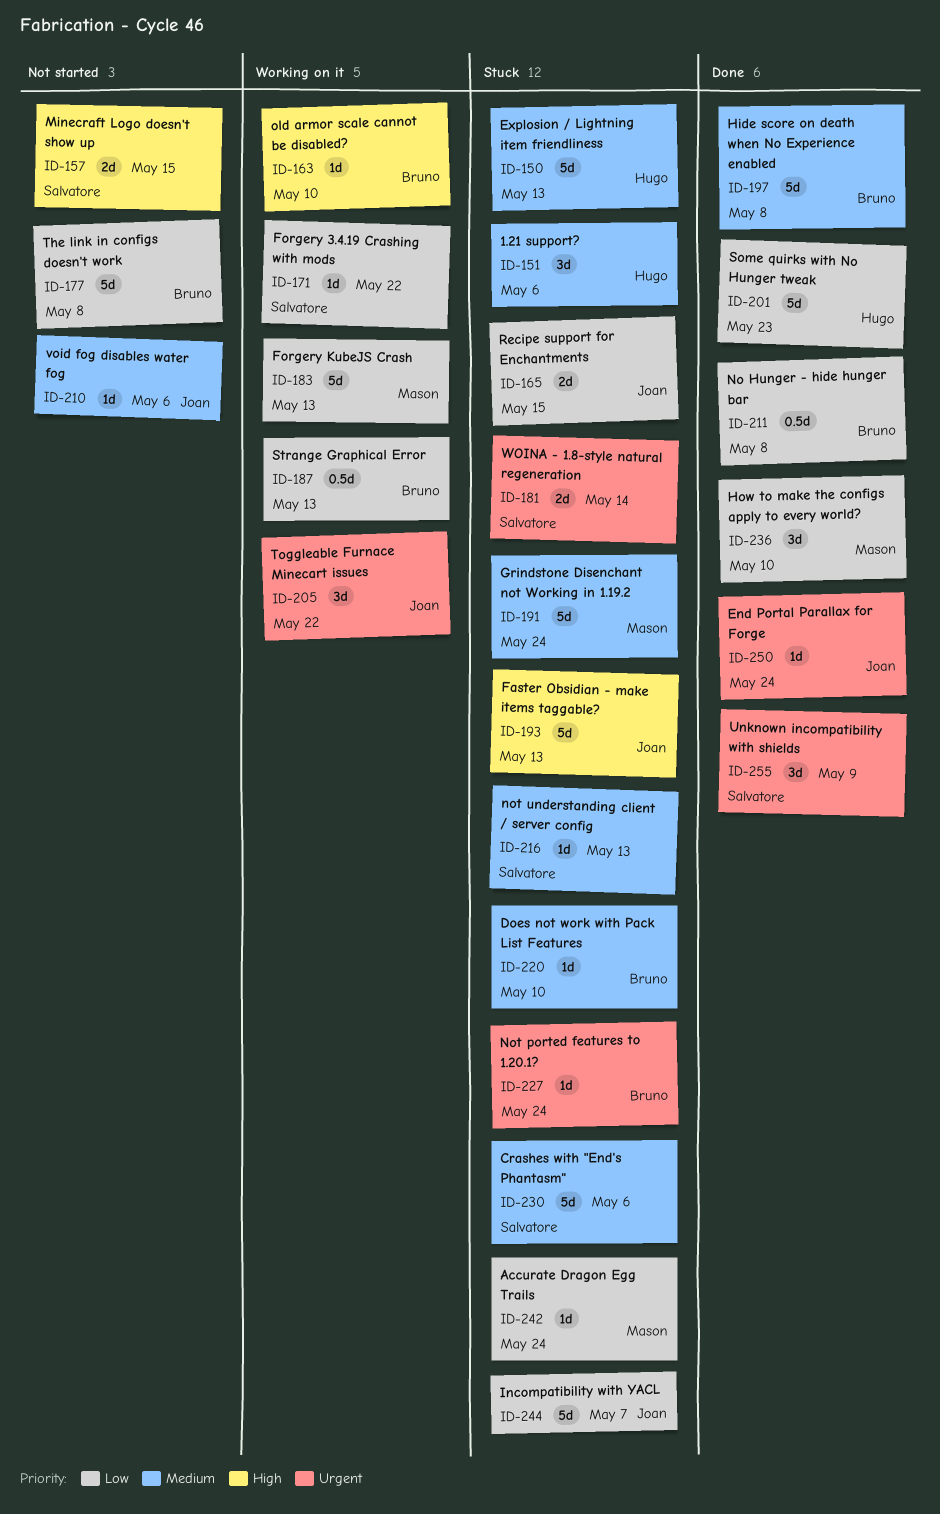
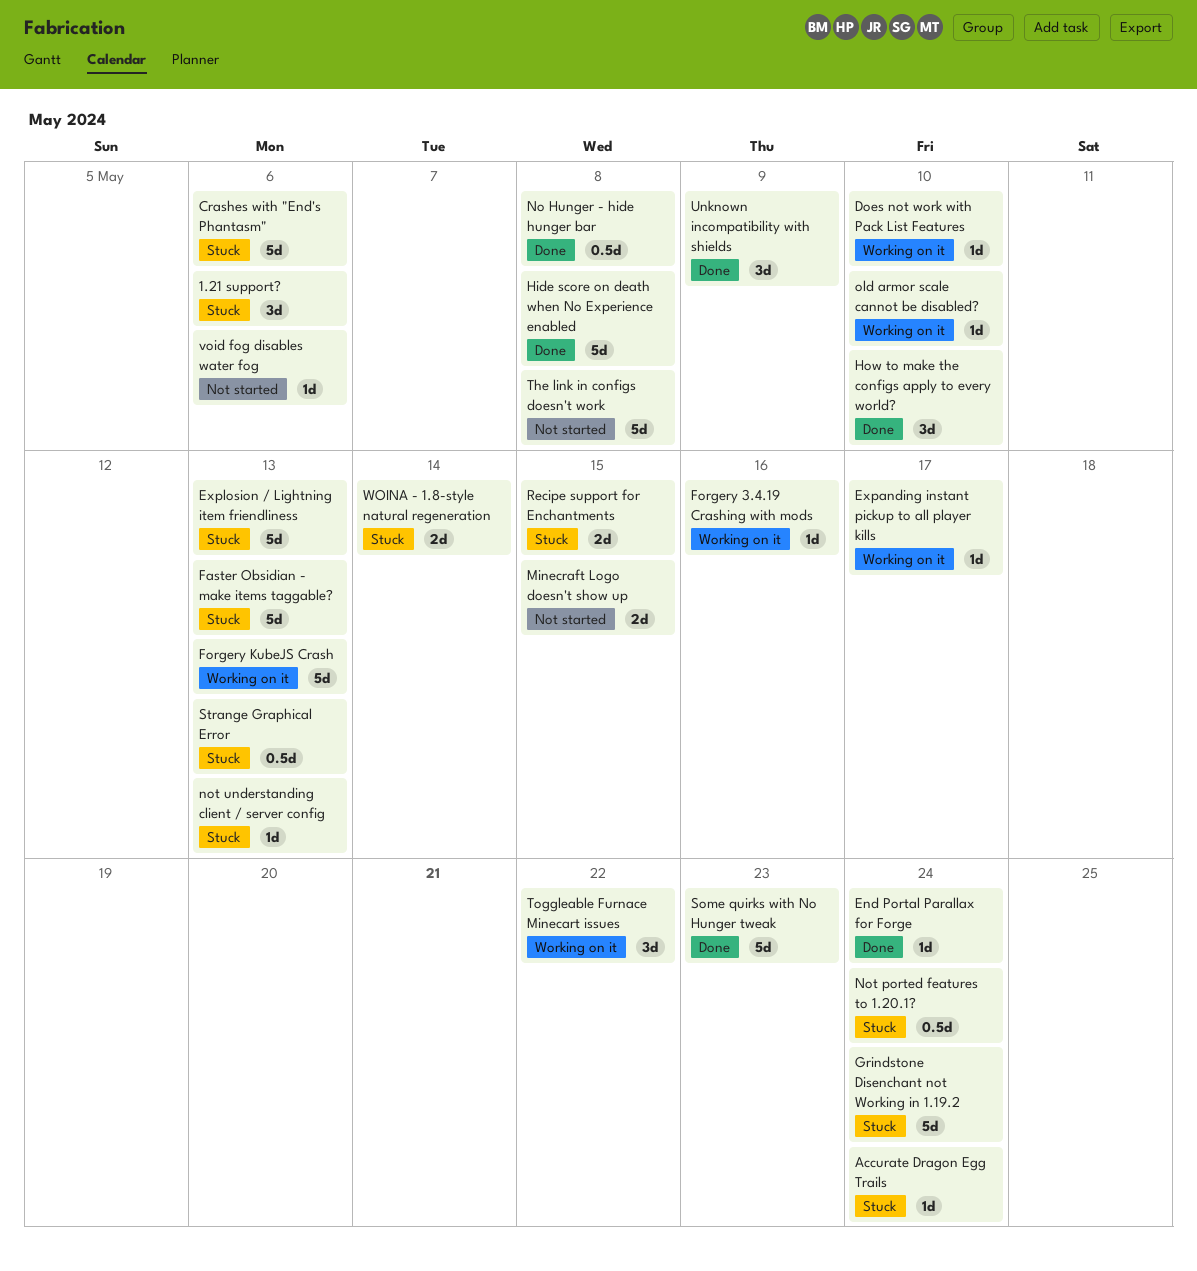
Does not work with Pack List Features, status: Stuck -> Working on it
Expanding instant pickup to all player kills: none -> present
Forgery 3.4.19 Crashing with mods, due: May 22 -> May 16
Incompatibility with YACL: present -> none
Not ported features to 1.20.1?, estimate: 1d -> 0.5d
Strange Graphical Error, status: Working on it -> Stuck

